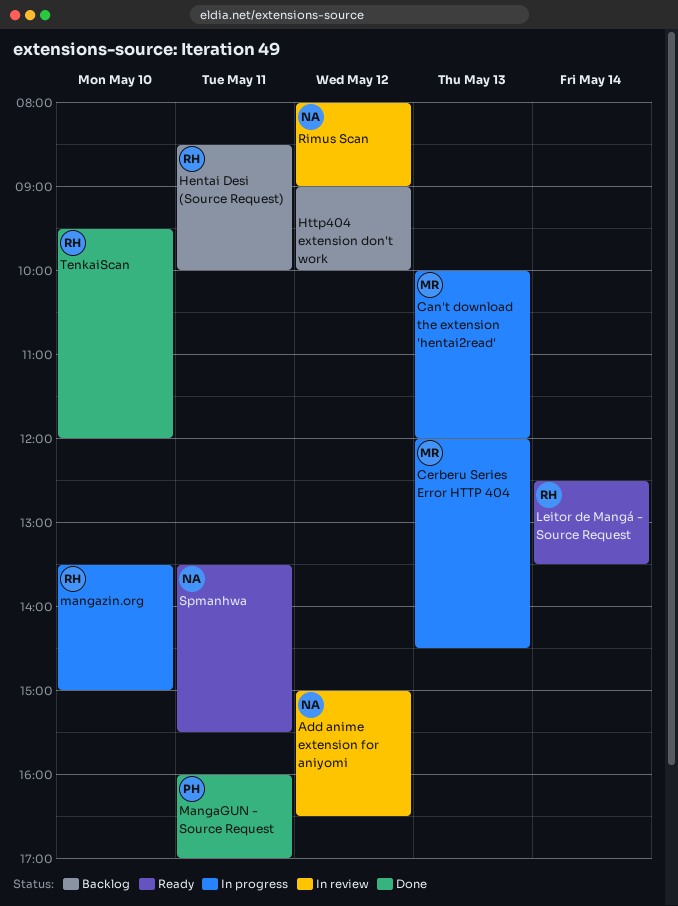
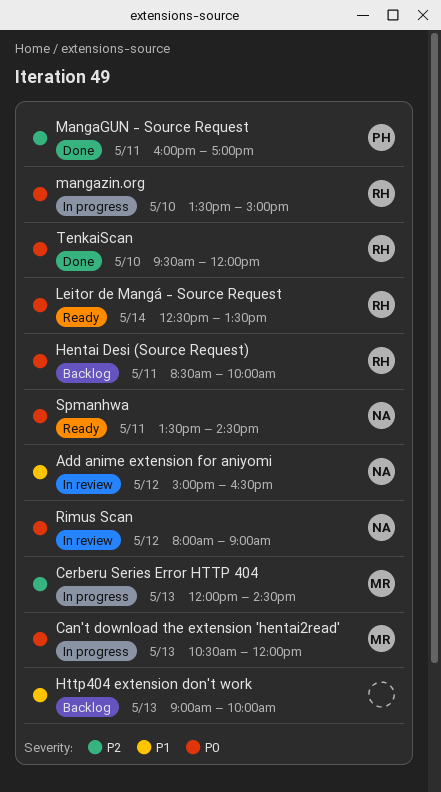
Can't download the extension 'hentai2read', begins: 10:00 -> 10:30
Http404 extension don't work, day: May 12 -> May 13
Spmanhwa, ends: 15:30 -> 14:30

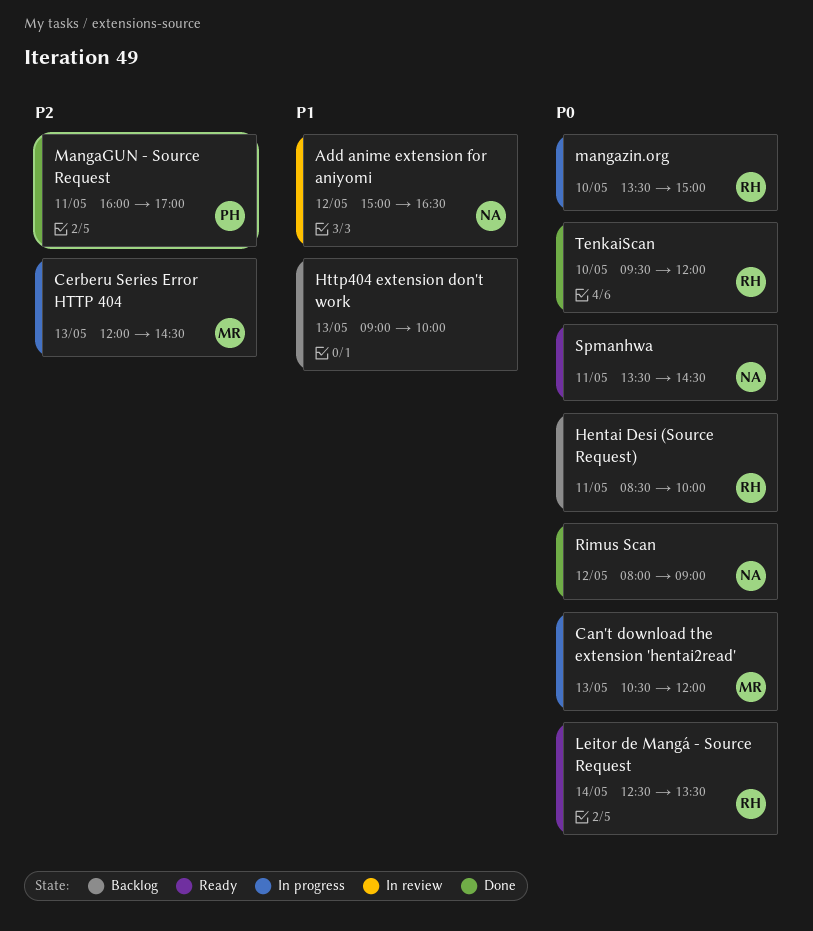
Rimus Scan, status: In review -> Done

